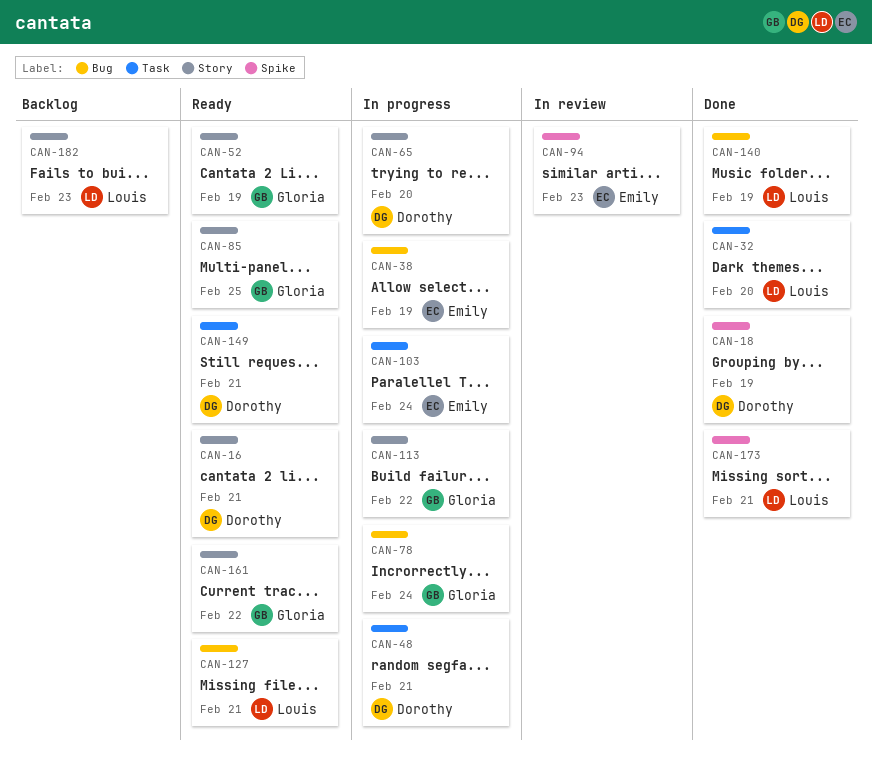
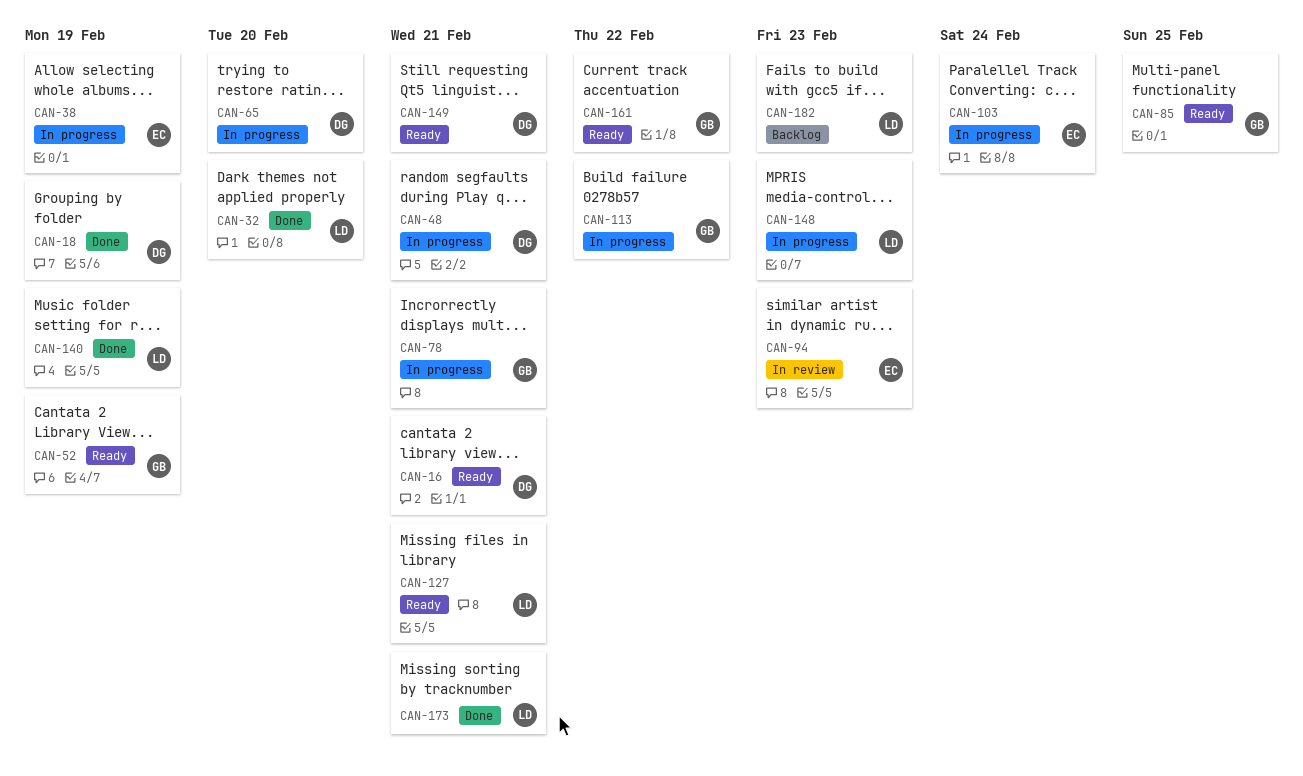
CAN-78, due: Feb 24 -> Feb 21
CAN-148: none -> present

